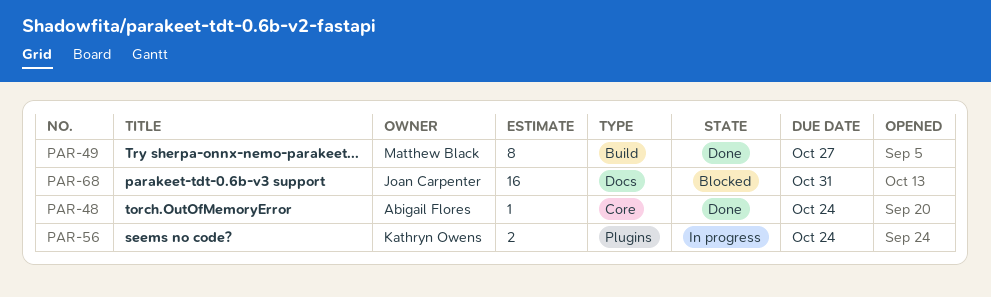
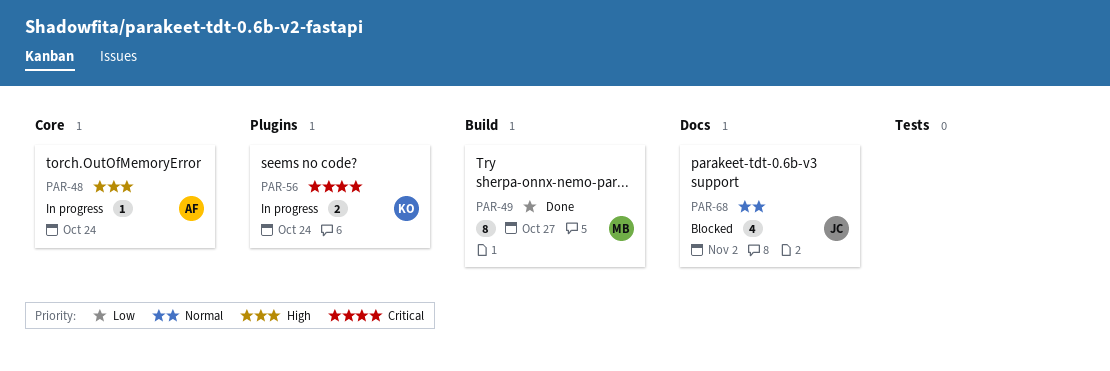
PAR-48, status: Done -> In progress
PAR-68, estimate: 16 -> 4
PAR-68, due: Oct 31 -> Nov 2

